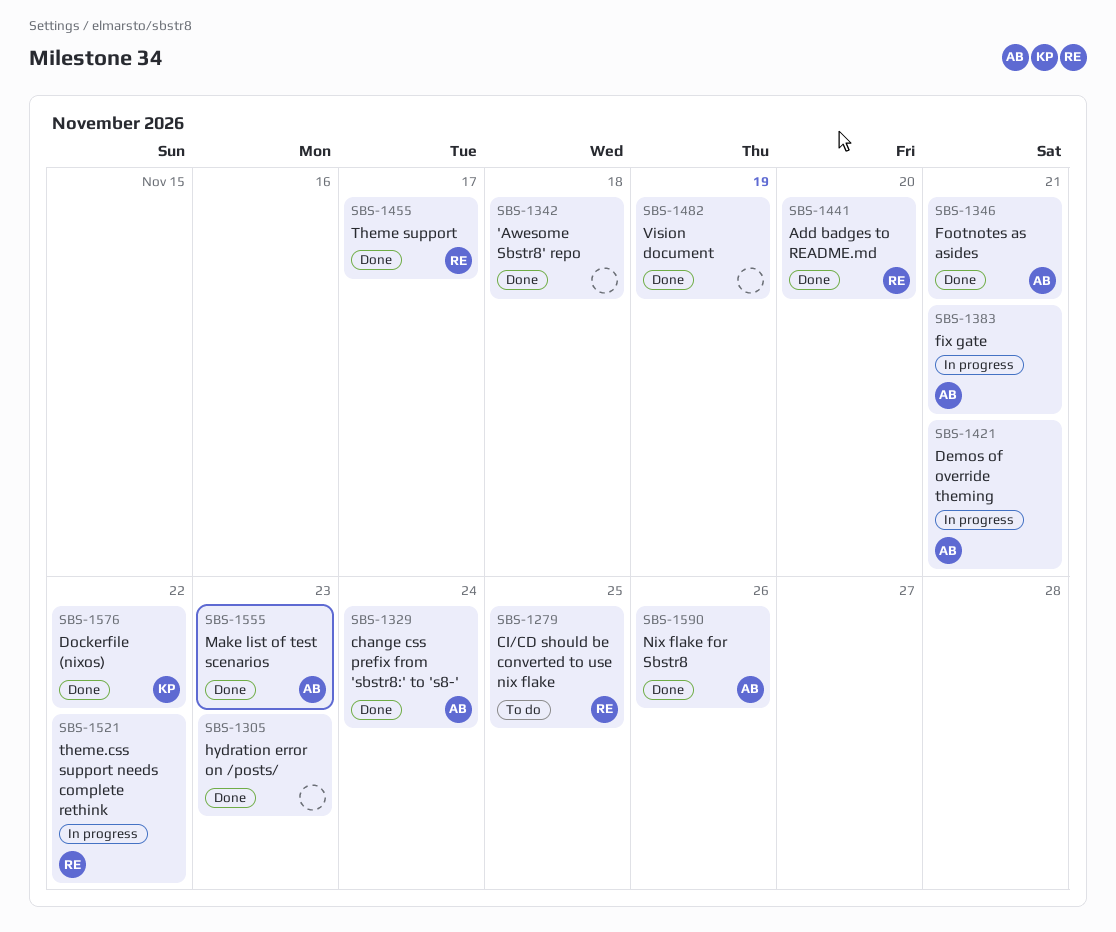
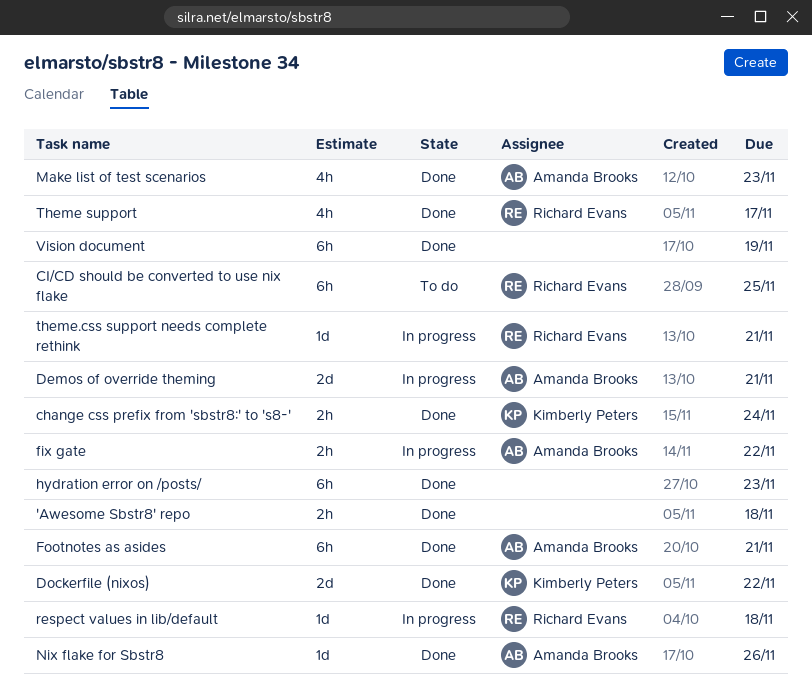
Add badges to README.md: present -> none
change css prefix from 'sbstr8:' to 's8-', owner: Amanda Brooks -> Kimberly Peters
fix gate, due: Nov 21 -> Nov 22
respect values in lib/default: none -> present
theme.css support needs complete rethink, due: Nov 22 -> Nov 21

